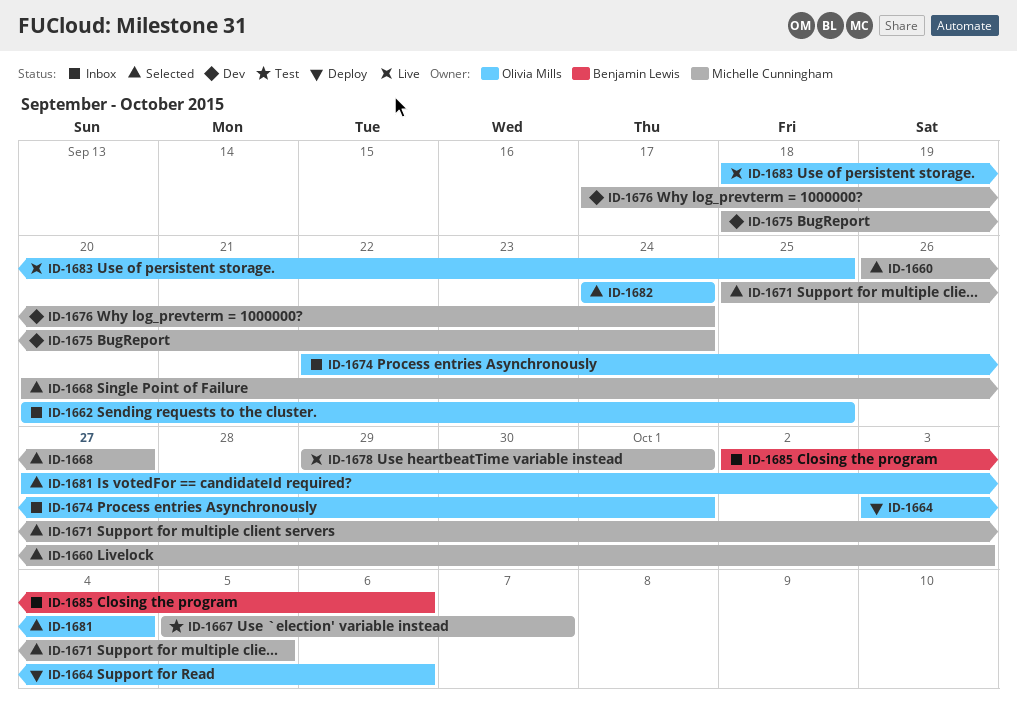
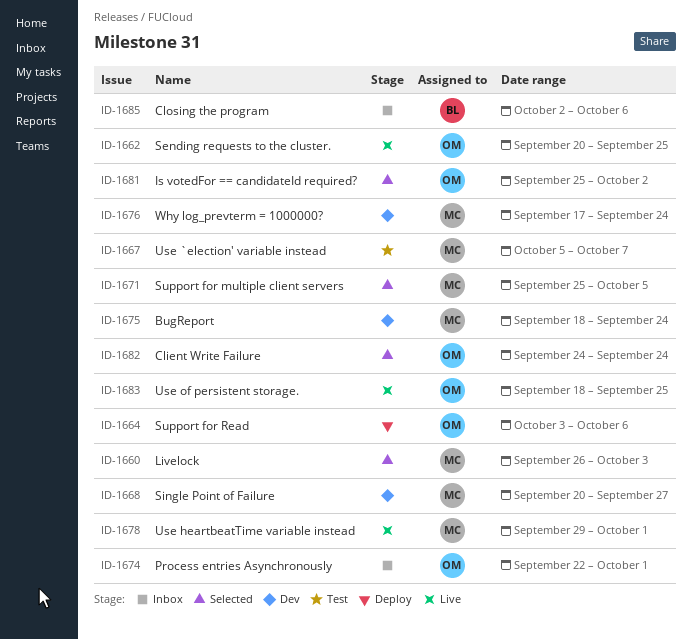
ID-1662, status: Inbox -> Live
ID-1668, status: Selected -> Dev
ID-1681, start: Sep 27 -> Sep 25
ID-1681, due: Oct 4 -> Oct 2

